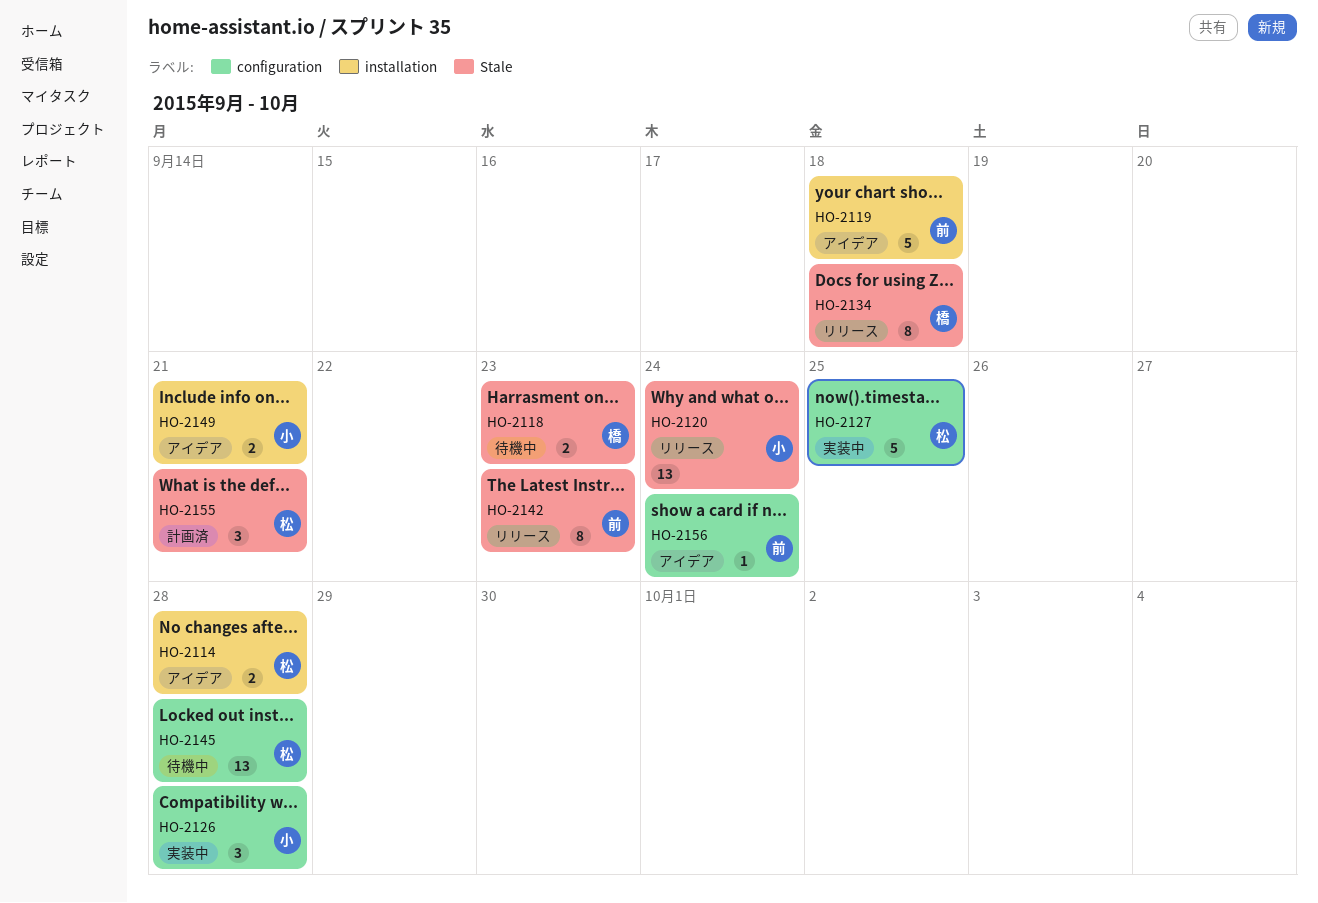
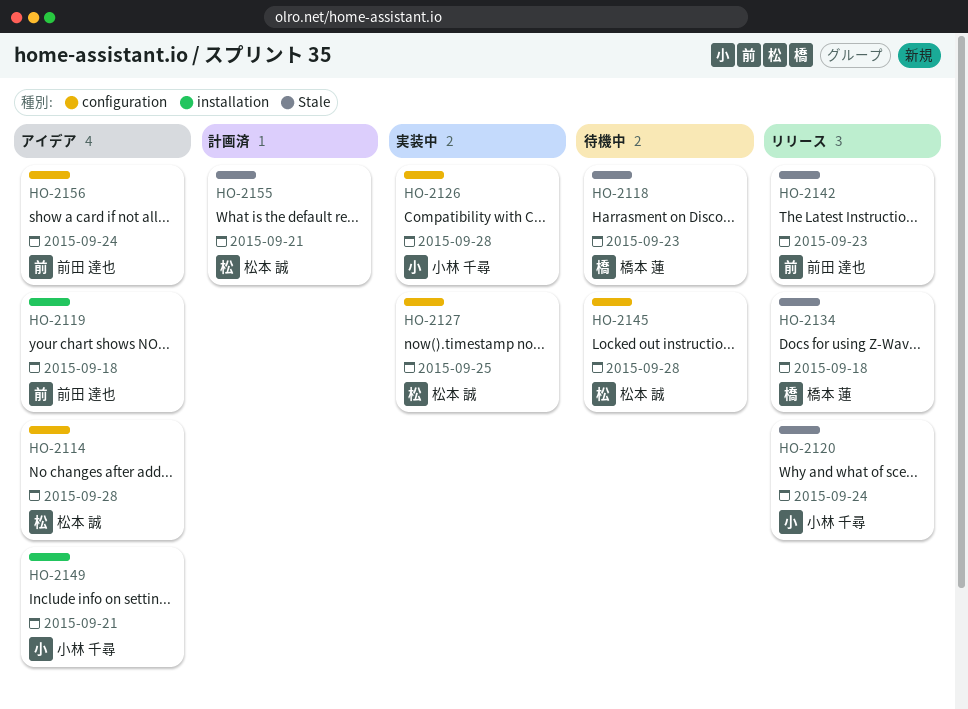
HO-2114, label: installation -> configuration

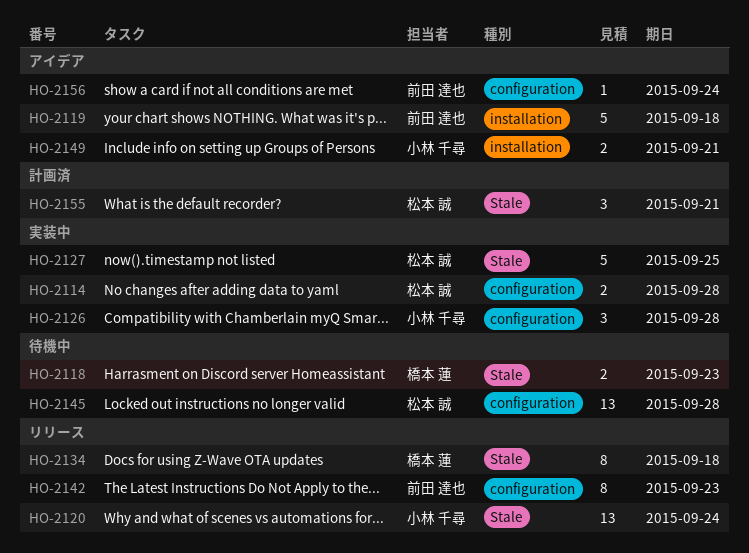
HO-2114, status: アイデア -> 実装中
HO-2127, label: configuration -> Stale
HO-2142, label: Stale -> configuration

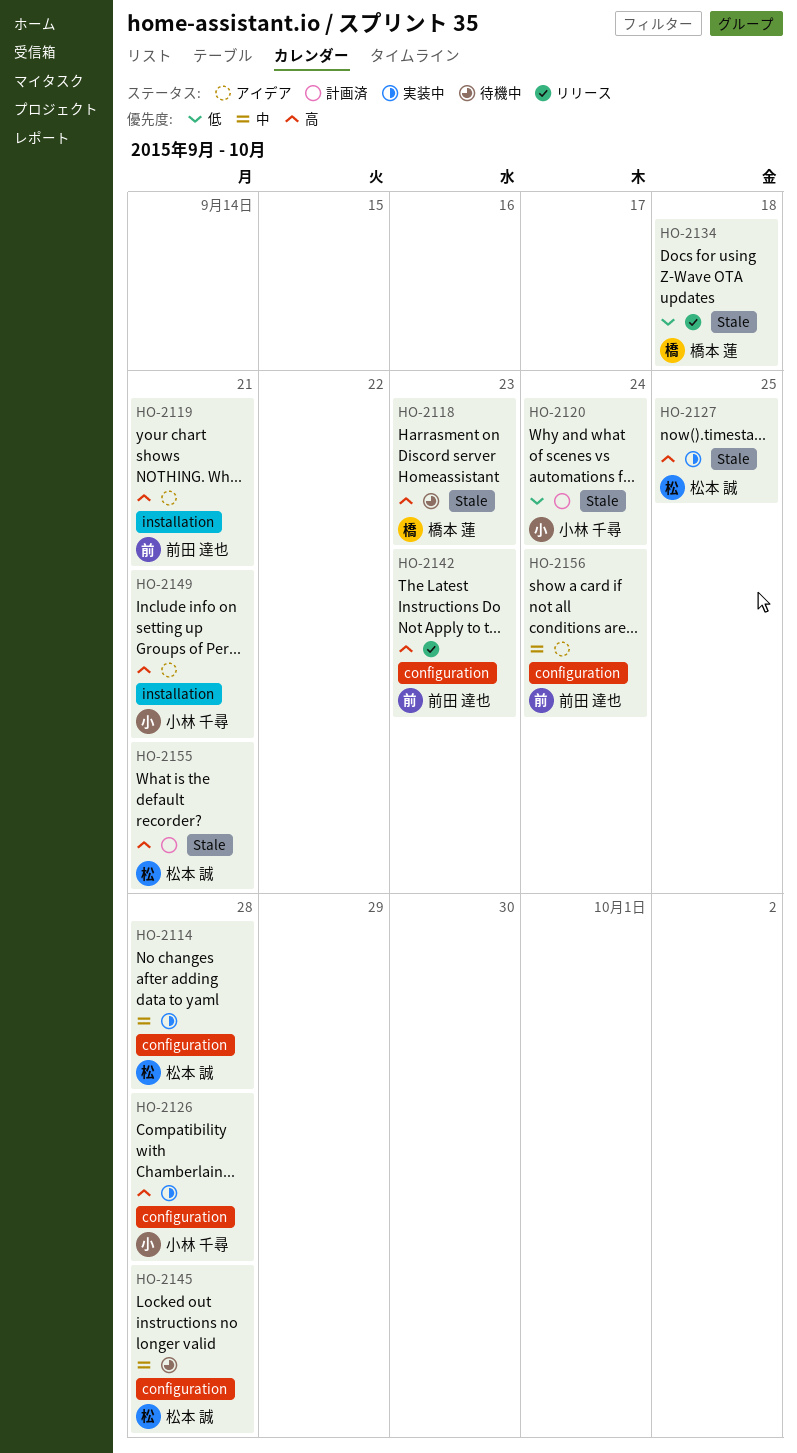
HO-2119, due: Sep 18 -> Sep 21
HO-2120, status: リリース -> 計画済

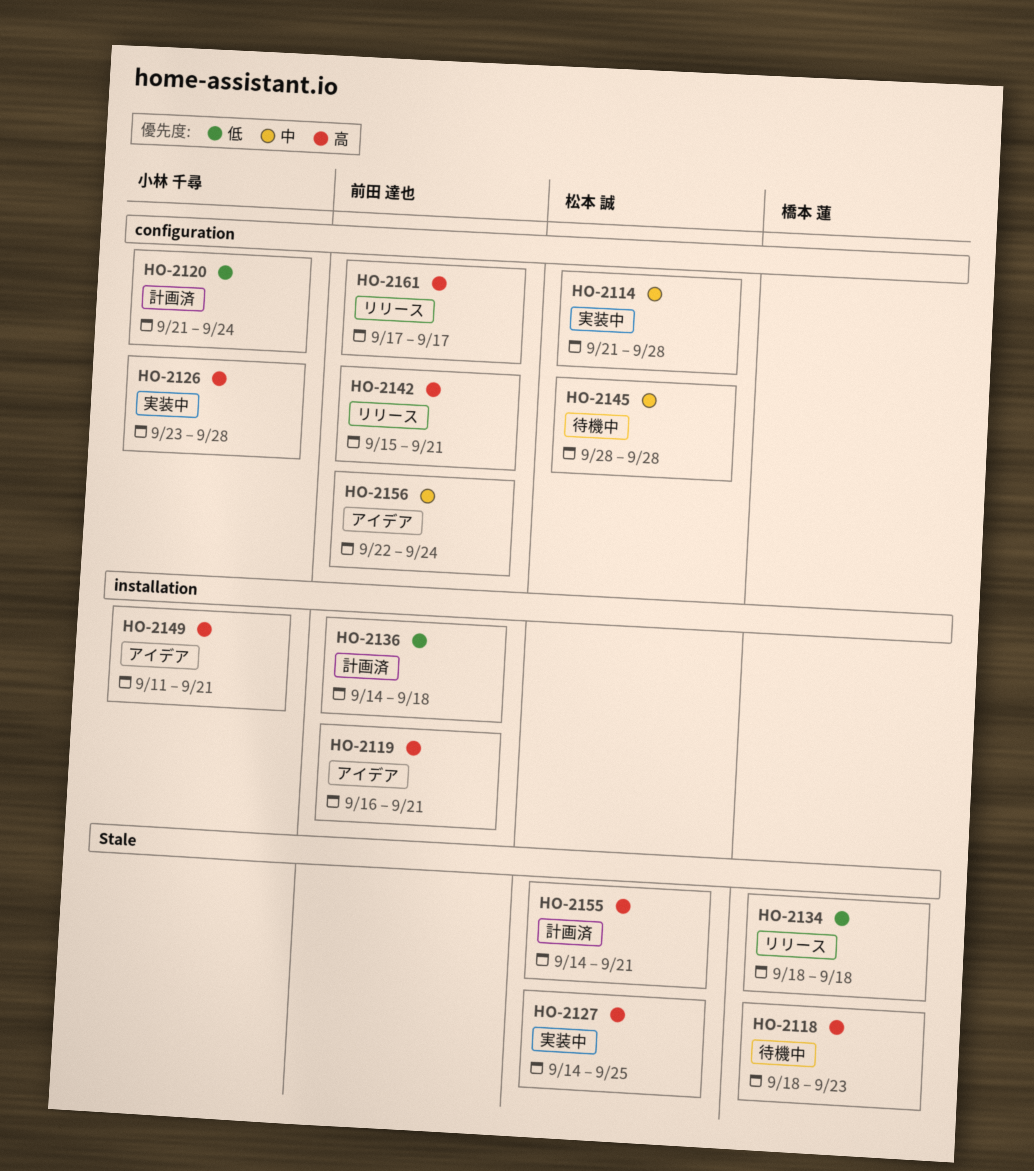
HO-2120, label: Stale -> configuration
HO-2136: none -> present
HO-2142, due: Sep 23 -> Sep 21
HO-2161: none -> present

